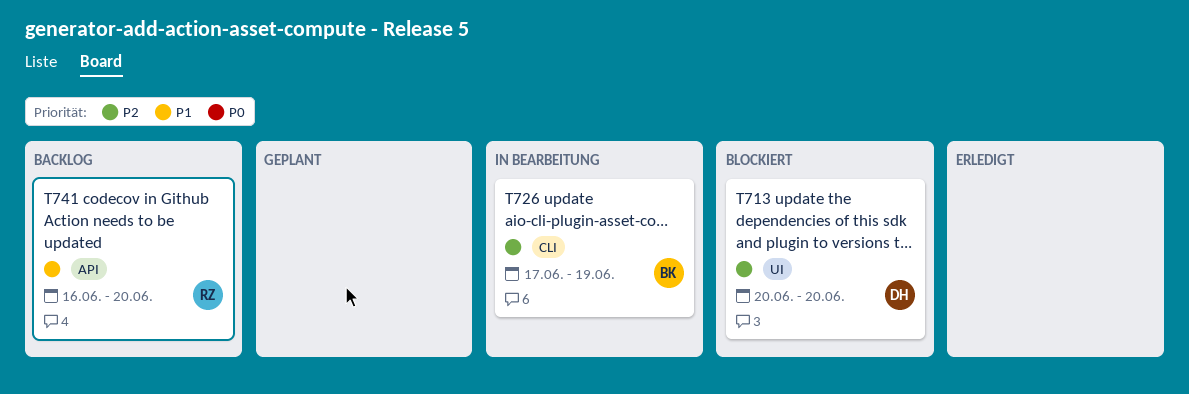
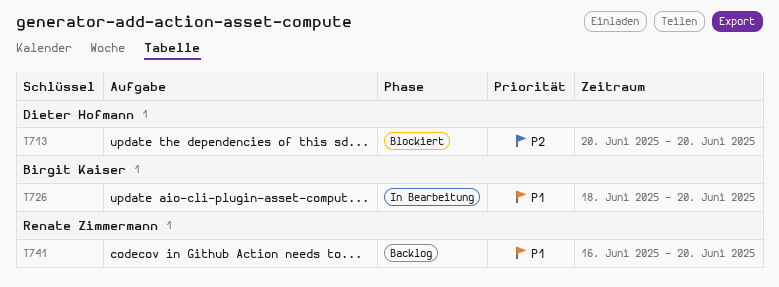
T726, priority: P2 -> P1
T726, start: Jun 17 -> Jun 18
T726, due: Jun 19 -> Jun 20

